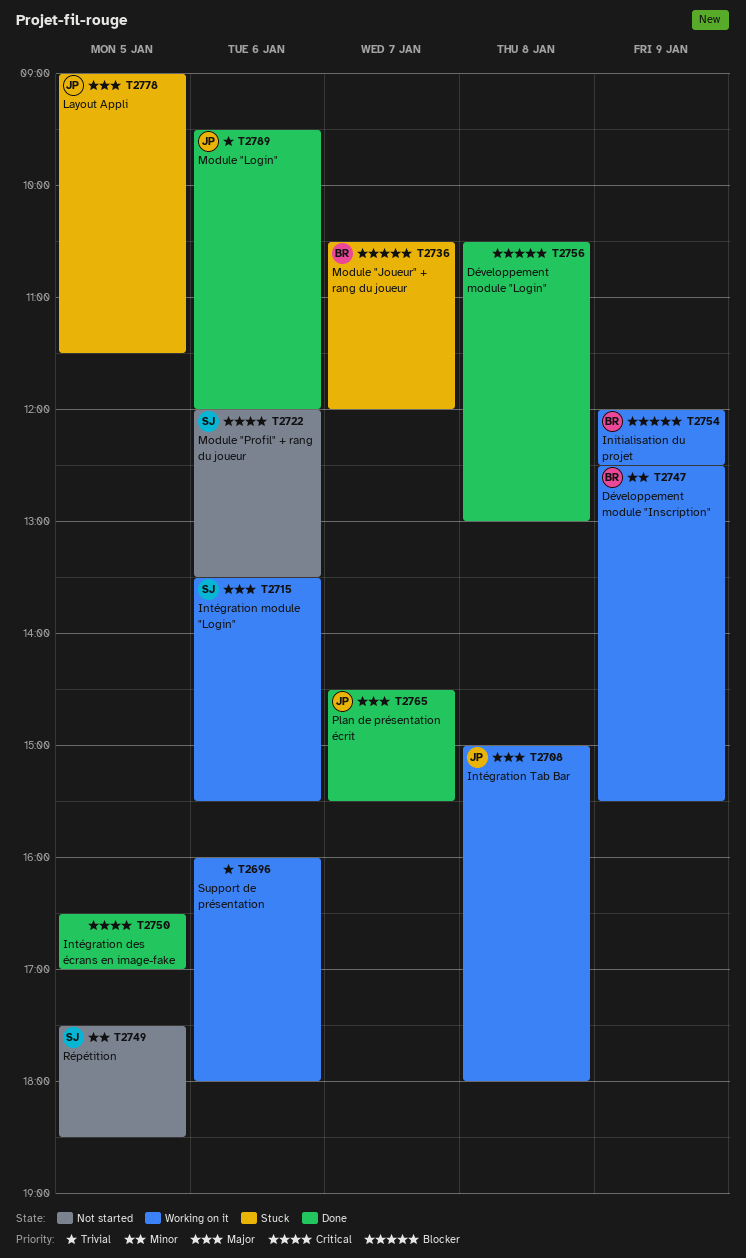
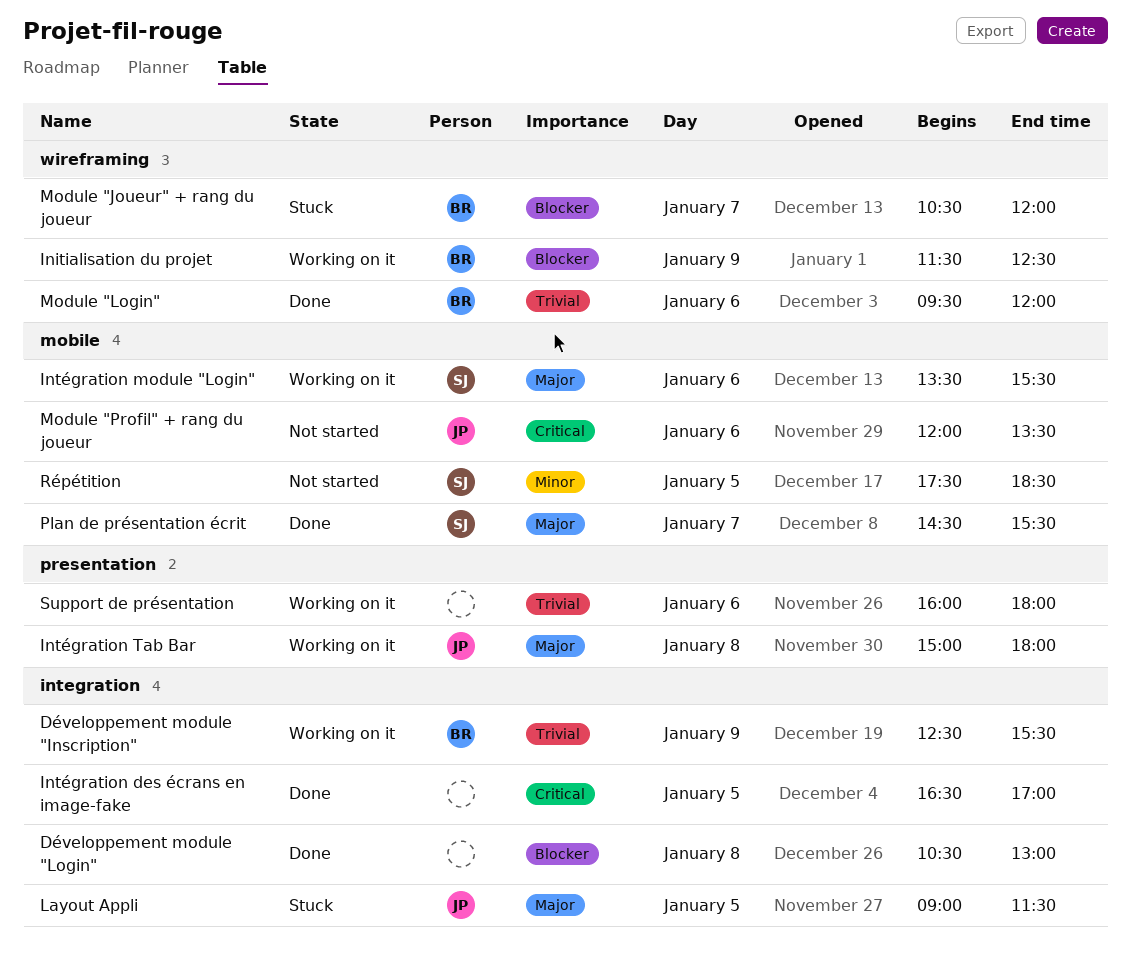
Développement module "Inscription", priority: Minor -> Trivial
Initialisation du projet, begins: 12:00 -> 11:30
Module "Login", owner: JP -> BR
Module "Profil" + rang du joueur, owner: SJ -> JP
Plan de présentation écrit, owner: JP -> SJ

